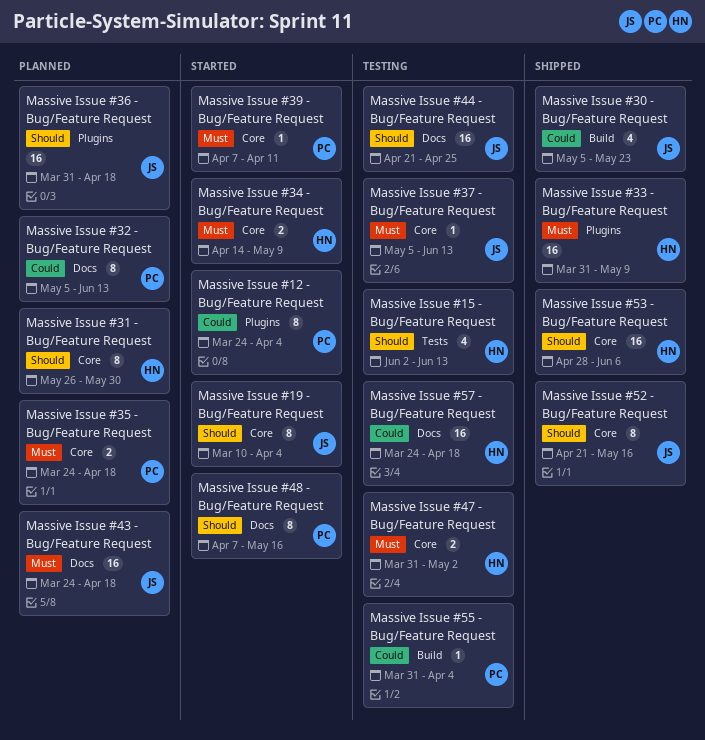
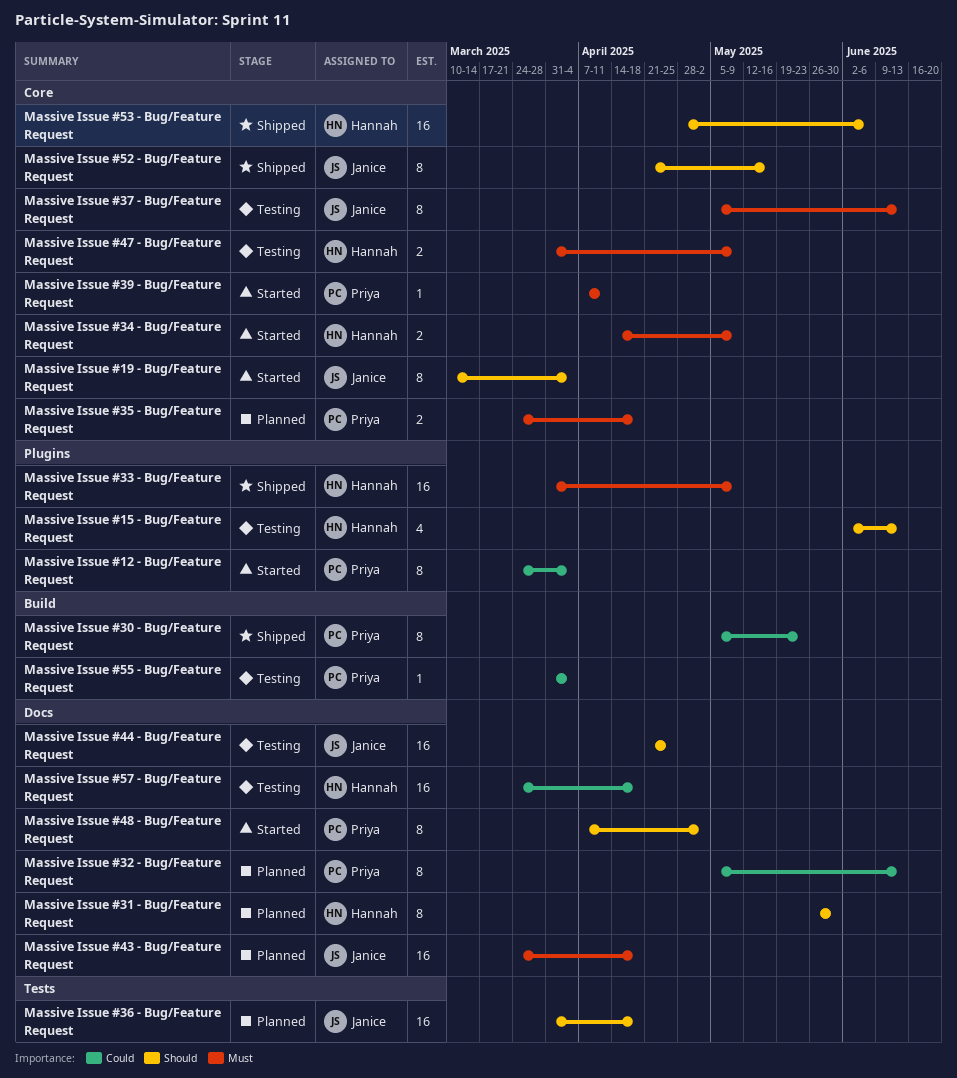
Massive Issue #15 - Bug/Feature Request, label: Tests -> Plugins
Massive Issue #30 - Bug/Feature Request, owner: Janice -> Priya
Massive Issue #30 - Bug/Feature Request, estimate: 4 -> 8
Massive Issue #31 - Bug/Feature Request, label: Core -> Docs
Massive Issue #36 - Bug/Feature Request, label: Plugins -> Tests
Massive Issue #37 - Bug/Feature Request, estimate: 1 -> 8
Massive Issue #47 - Bug/Feature Request, due: May 2 -> May 9
Massive Issue #48 - Bug/Feature Request, due: May 16 -> May 2

